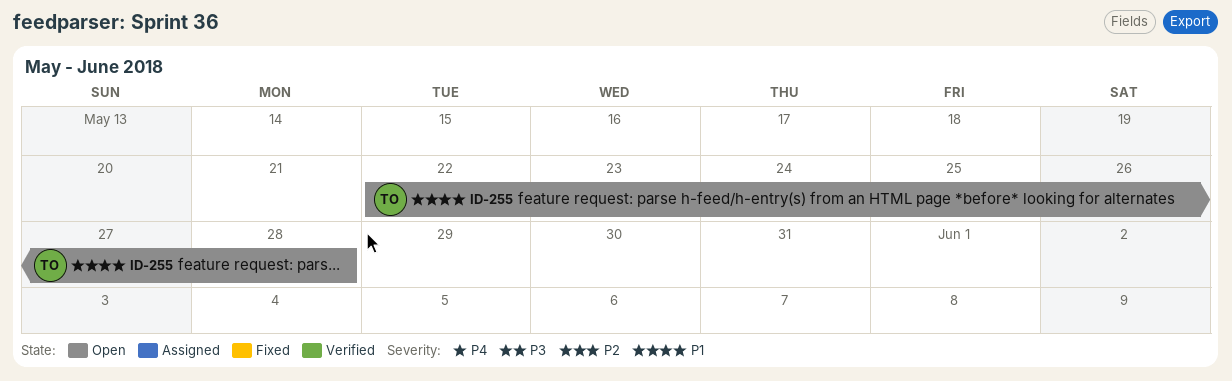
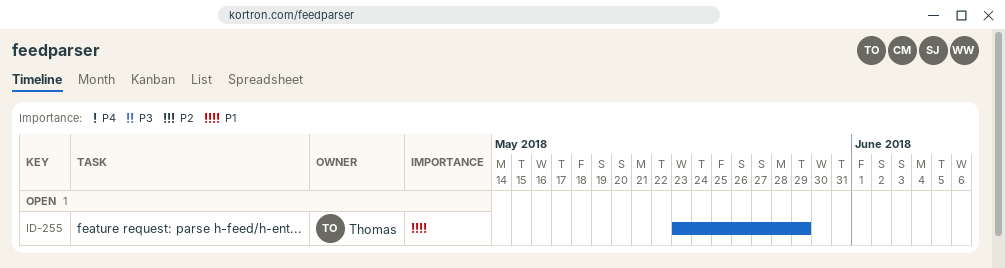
ID-255, start: May 22 -> May 23
ID-255, due: May 28 -> May 29

